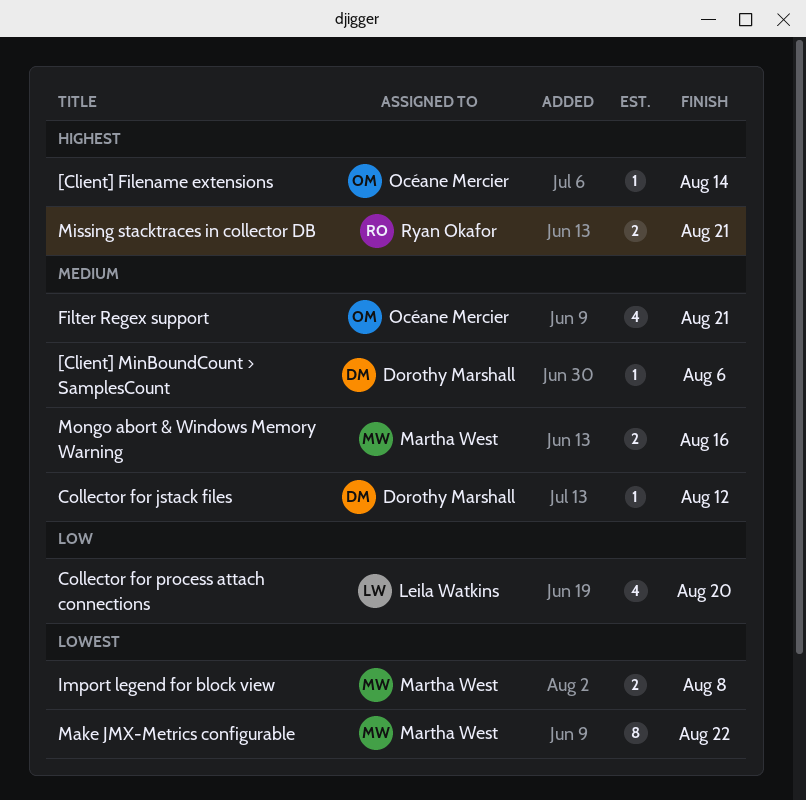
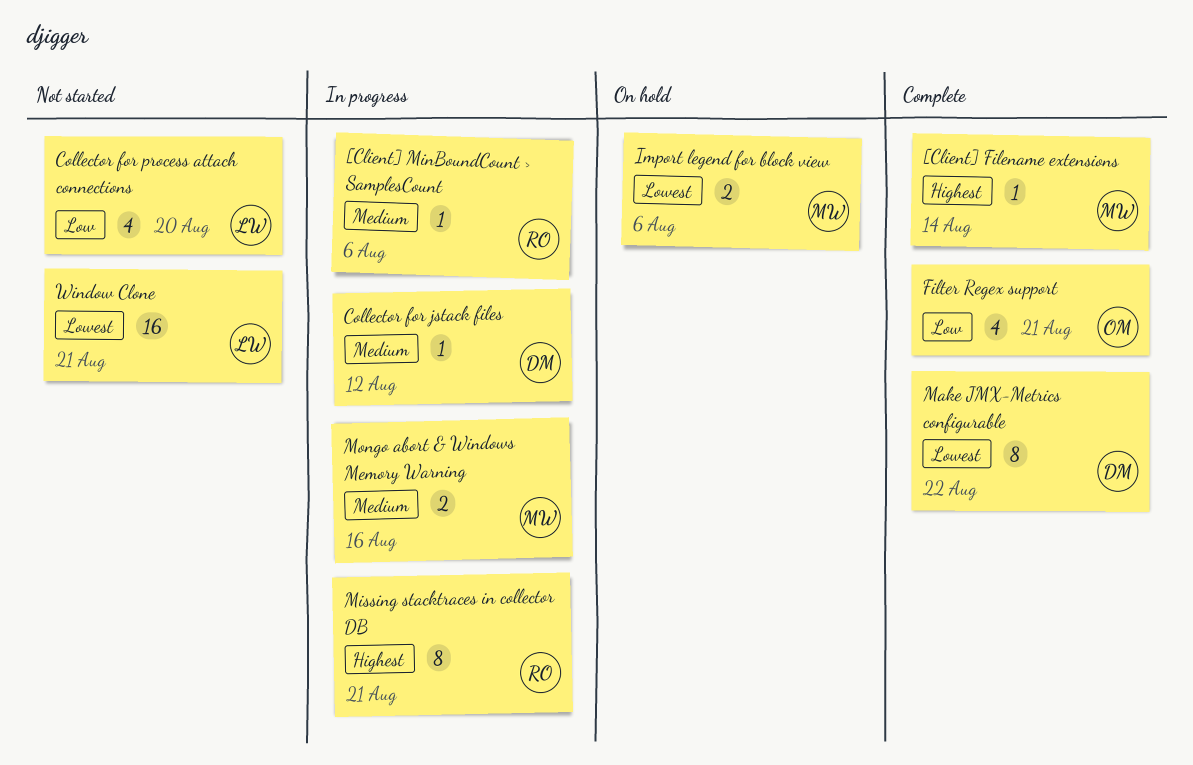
[Client] Filename extensions, owner: Océane Mercier -> Martha West
[Client] MinBoundCount > SamplesCount, owner: Dorothy Marshall -> Ryan Okafor
Filter Regex support, priority: Medium -> Low
Import legend for block view, due: Aug 8 -> Aug 6
Make JMX-Metrics configurable, owner: Martha West -> Dorothy Marshall
Missing stacktraces in collector DB, estimate: 2 -> 8
Window Clone: none -> present

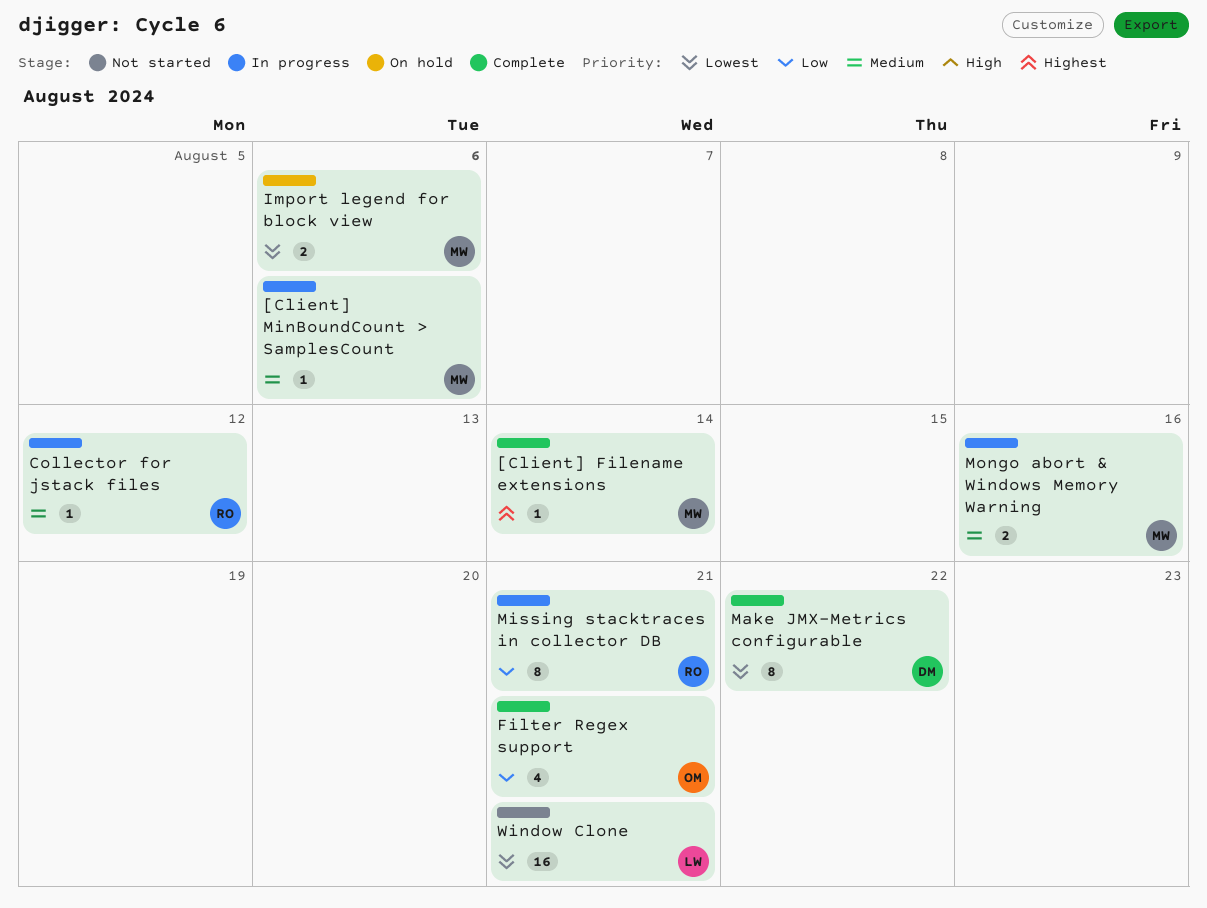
[Client] MinBoundCount > SamplesCount, owner: RO -> MW
Collector for jstack files, owner: DM -> RO
Collector for process attach connections: present -> none
Missing stacktraces in collector DB, priority: Highest -> Low

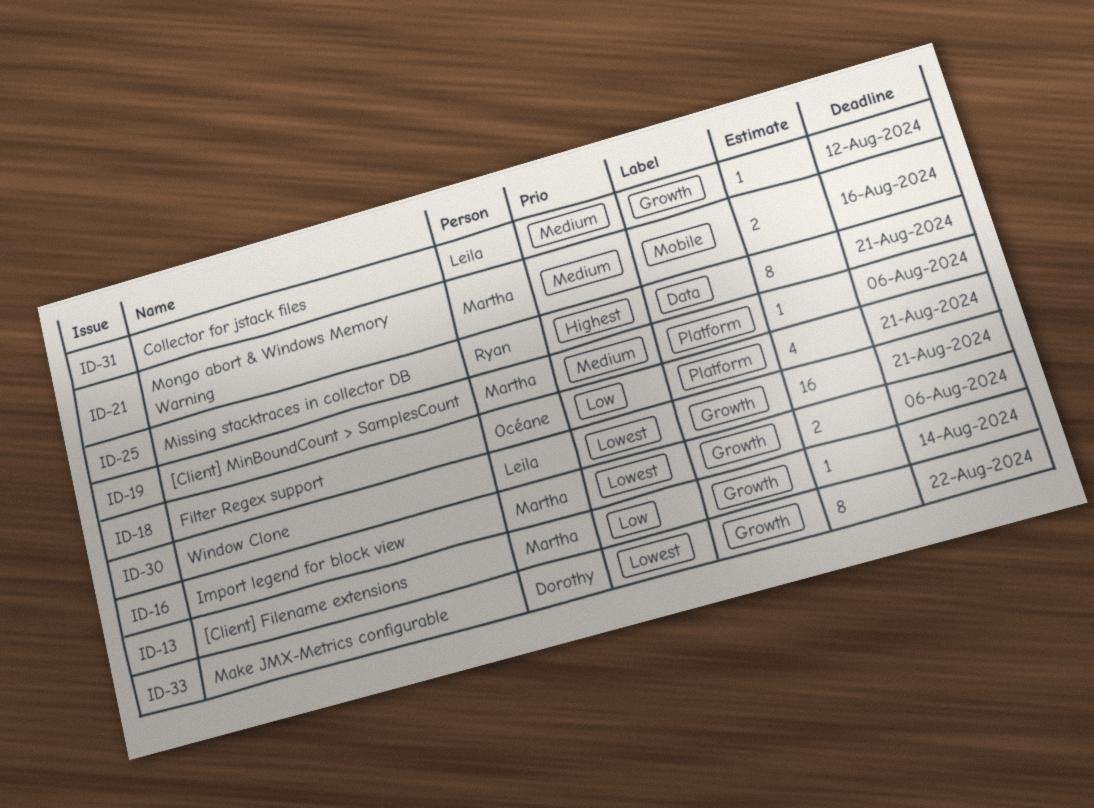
[Client] Filename extensions, priority: Highest -> Low
Collector for jstack files, owner: Ryan -> Leila
Missing stacktraces in collector DB, priority: Low -> Highest

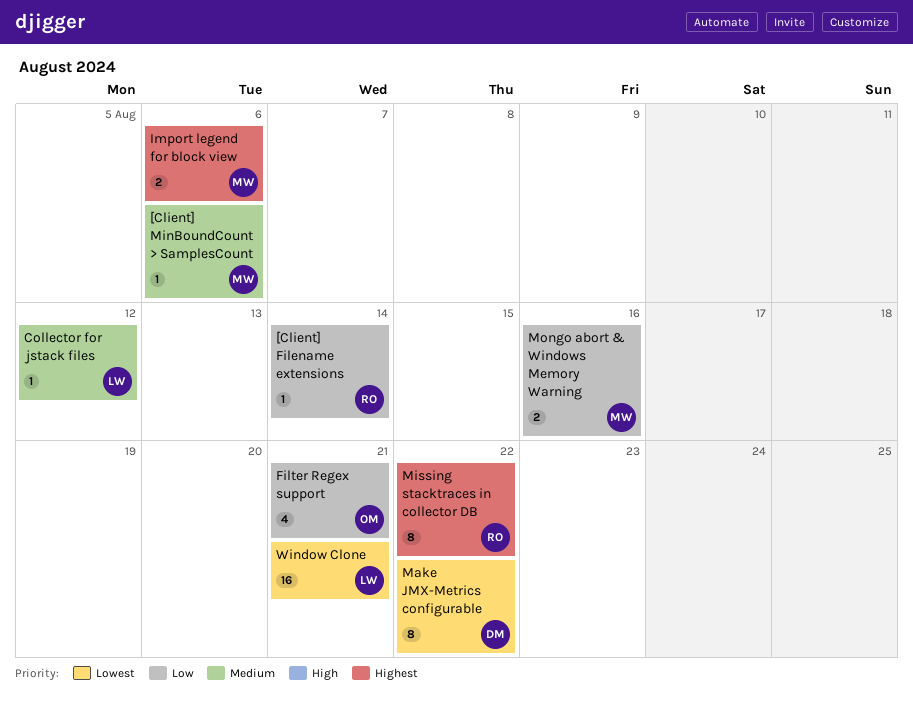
[Client] Filename extensions, owner: Martha -> Ryan
Import legend for block view, priority: Lowest -> Highest
Missing stacktraces in collector DB, due: Aug 21 -> Aug 22
Mongo abort & Windows Memory Warning, priority: Medium -> Low

